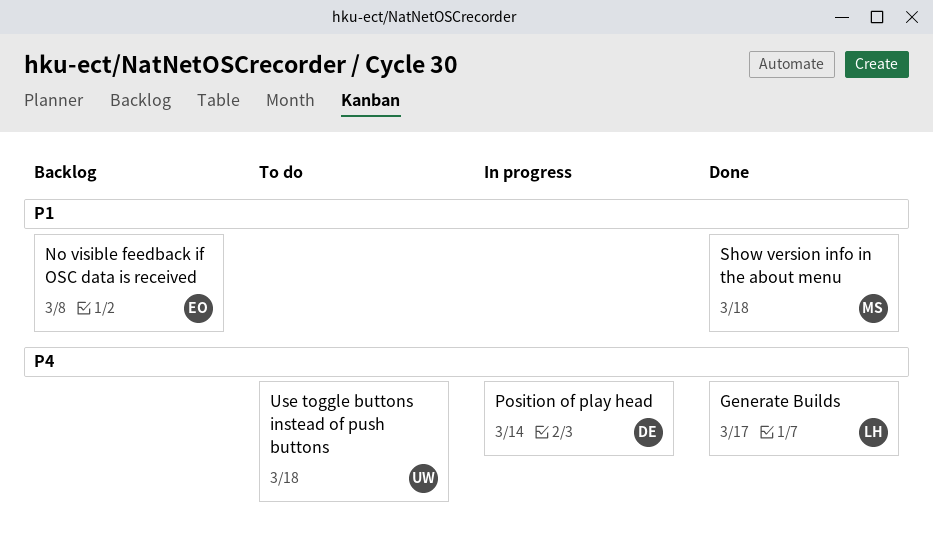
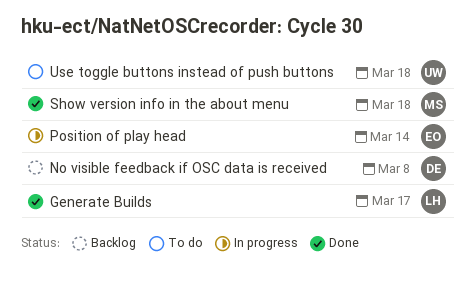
No visible feedback if OSC data is received, owner: EO -> DE
Position of play head, owner: DE -> EO

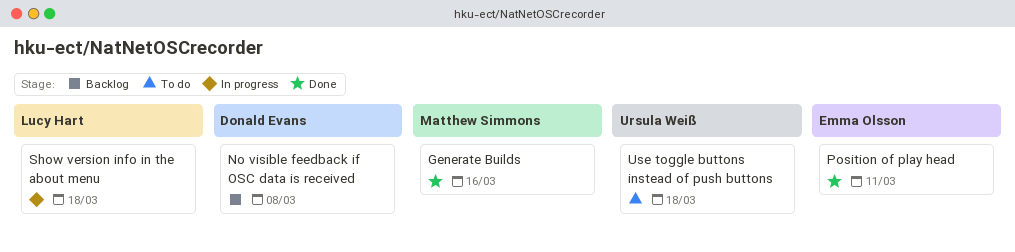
Generate Builds, owner: Lucy Hart -> Matthew Simmons
Generate Builds, due: Mar 17 -> Mar 16
Position of play head, status: In progress -> Done
Position of play head, due: Mar 14 -> Mar 11
Show version info in the about menu, status: Done -> In progress
Show version info in the about menu, owner: Matthew Simmons -> Lucy Hart

